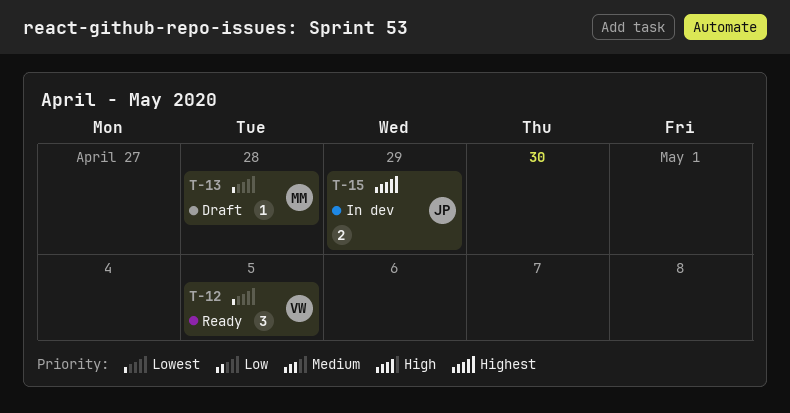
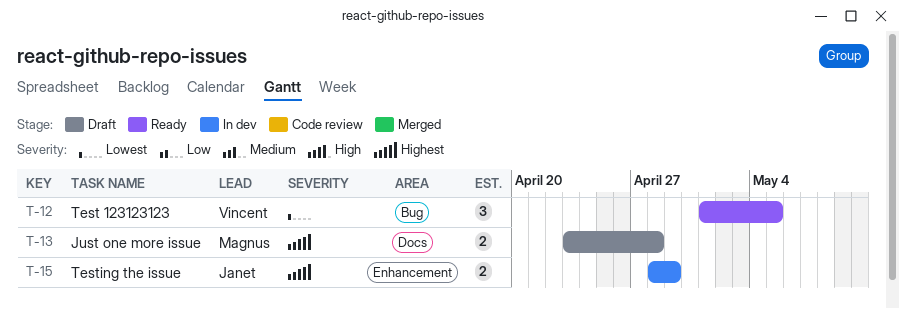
T-13, priority: Lowest -> Highest
T-13, estimate: 1 -> 2

